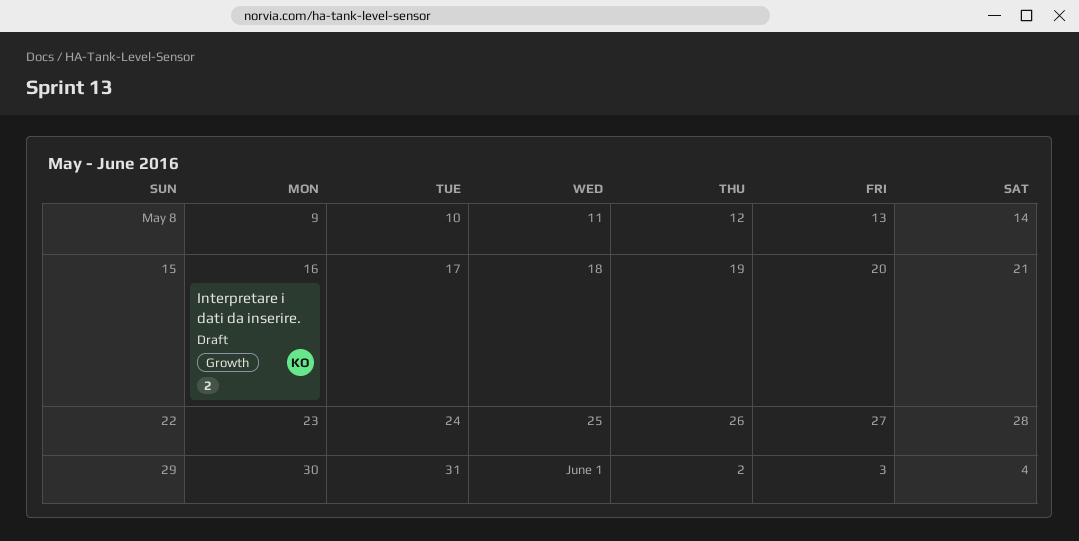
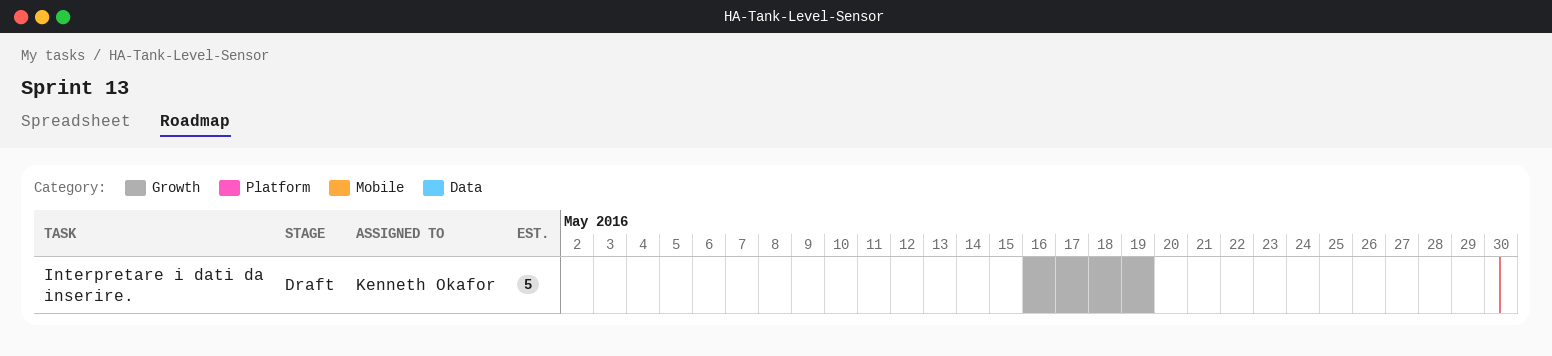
Interpretare i dati da inserire., estimate: 2 -> 5
Interpretare i dati da inserire., due: May 16 -> May 19

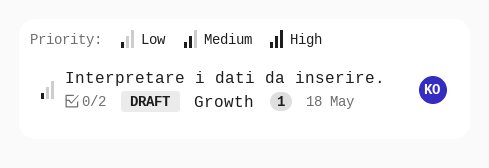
Interpretare i dati da inserire., estimate: 5 -> 1
Interpretare i dati da inserire., due: May 19 -> May 18

